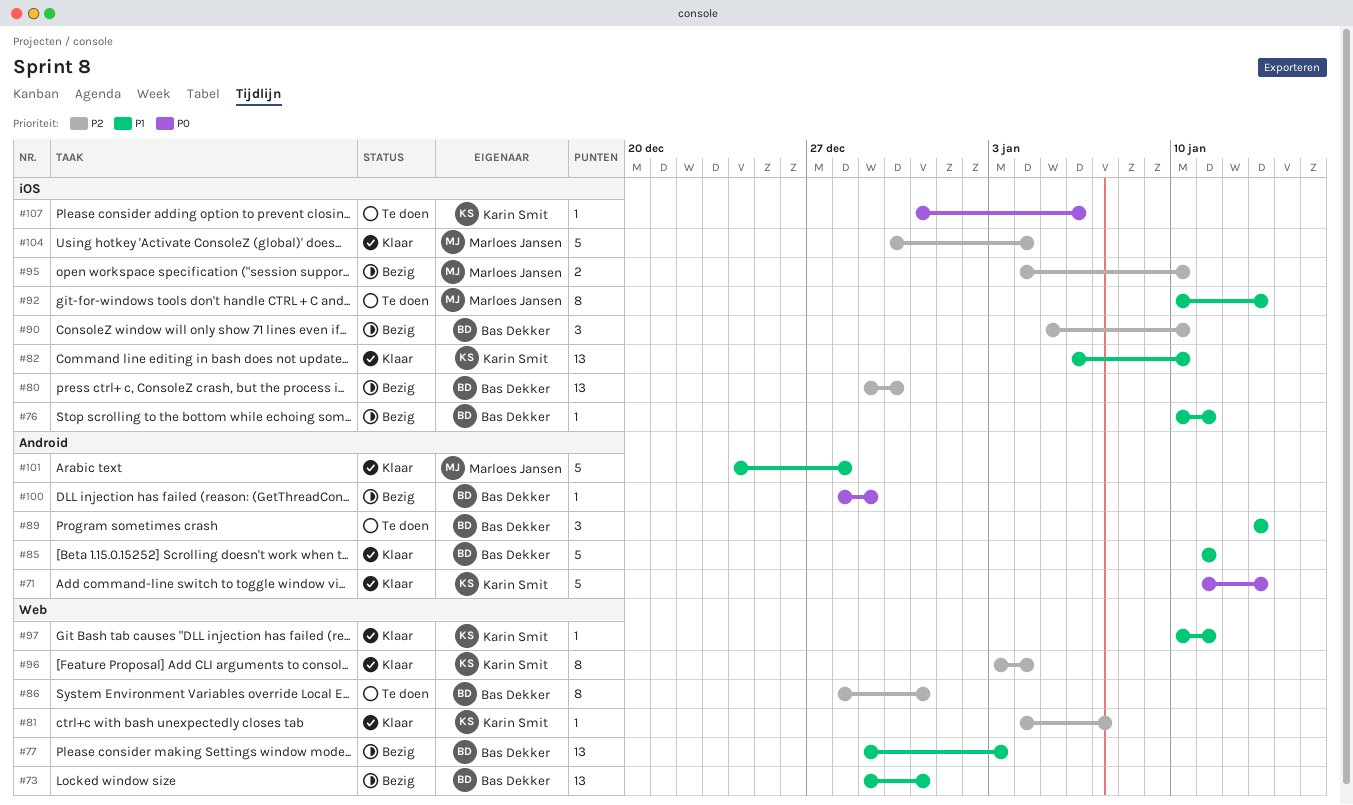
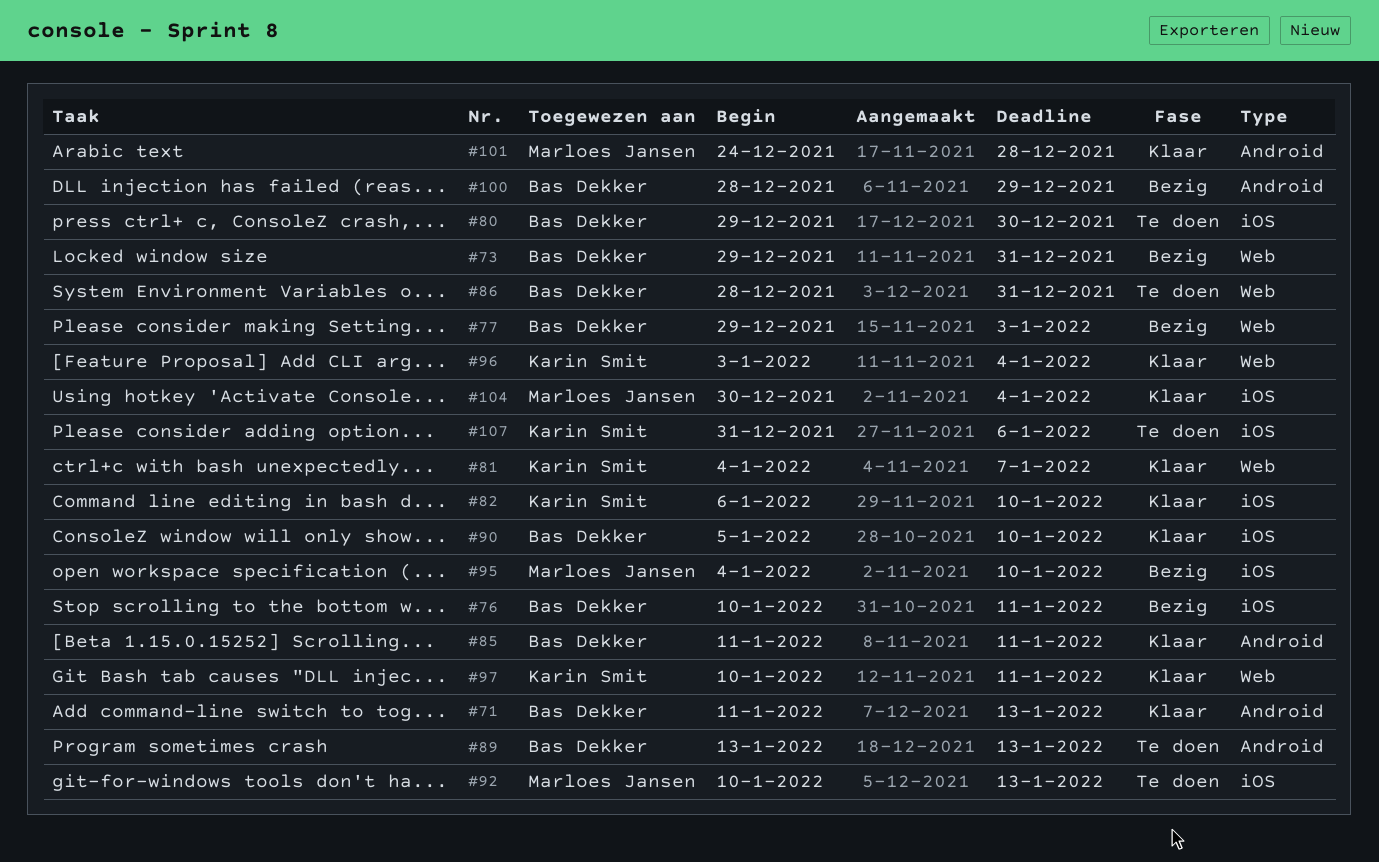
#71, owner: Karin Smit -> Bas Dekker
#80, status: Bezig -> Te doen
#90, status: Bezig -> Klaar

